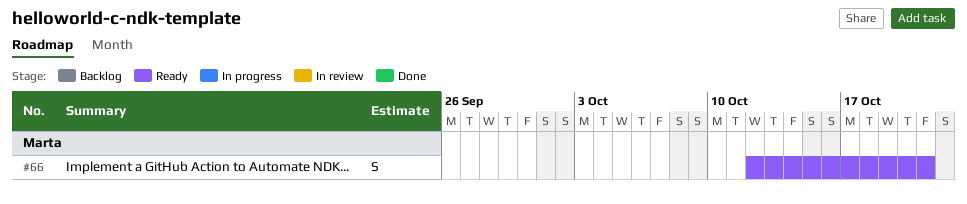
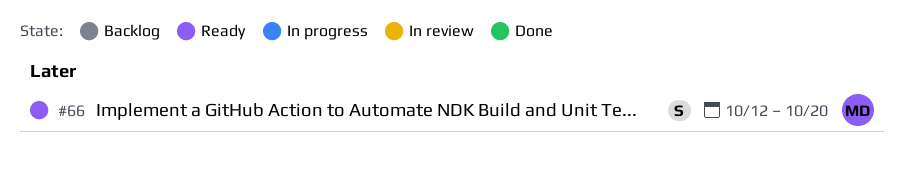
#66, due: Oct 21 -> Oct 20

